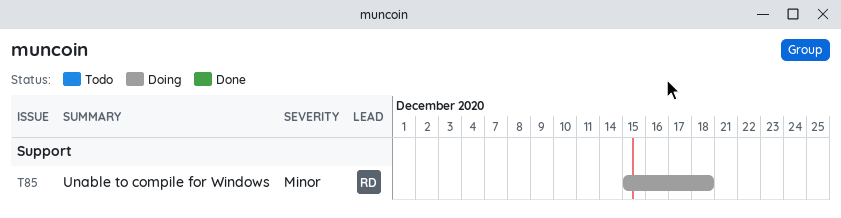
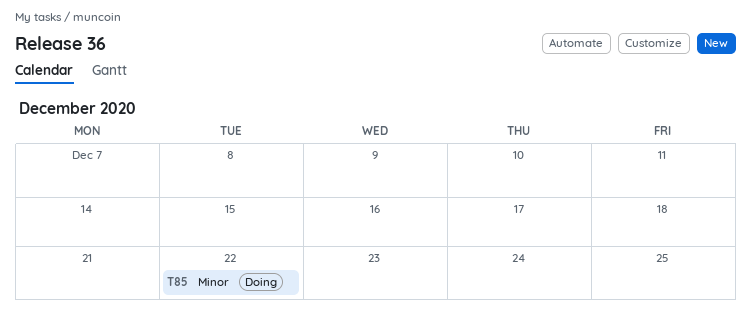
T85, due: Dec 18 -> Dec 22

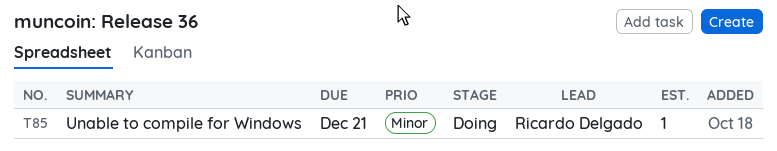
T85, due: Dec 22 -> Dec 21

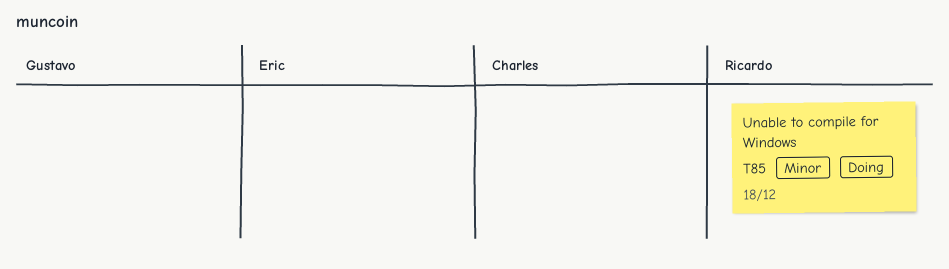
T85, due: Dec 21 -> Dec 18

